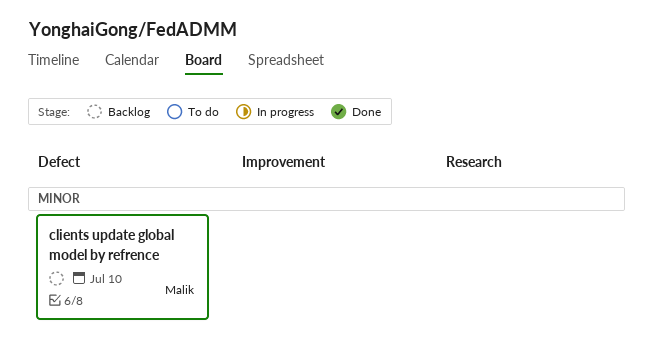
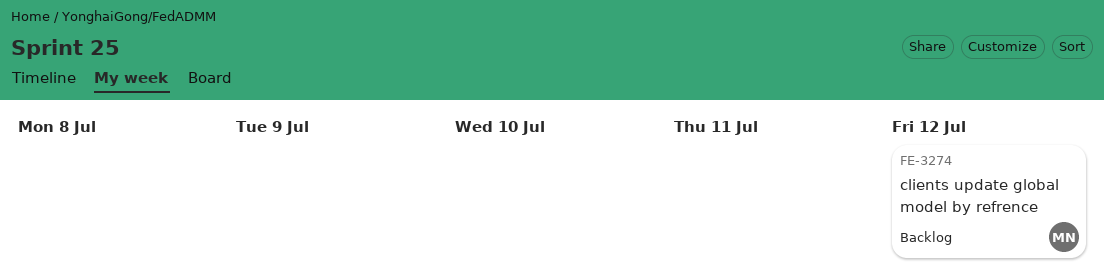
clients update global model by refrence, due: Jul 10 -> Jul 12

